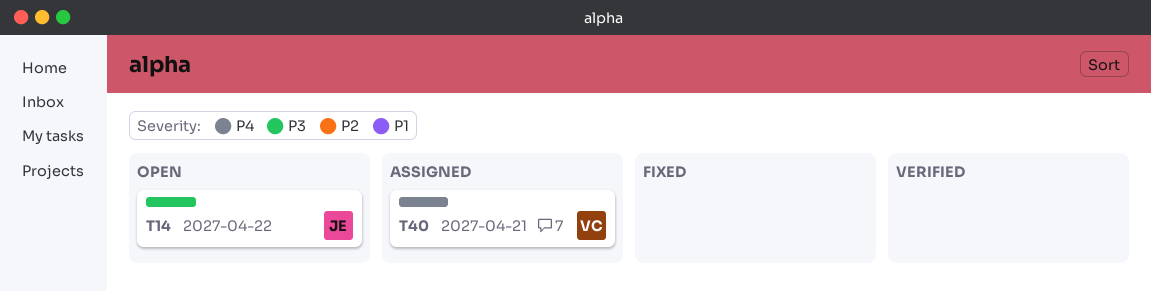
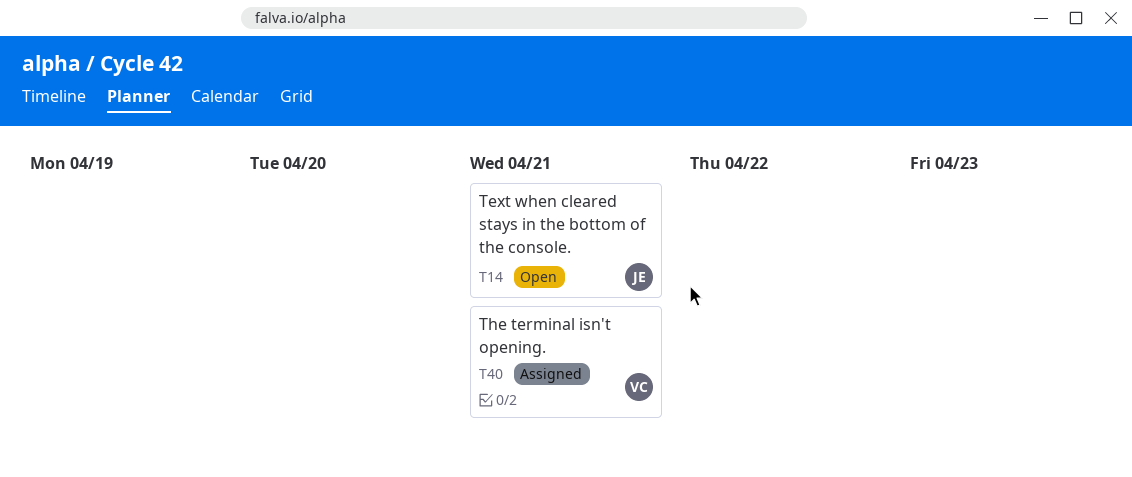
T14, due: Apr 22 -> Apr 21

